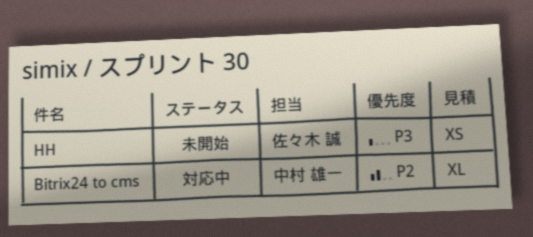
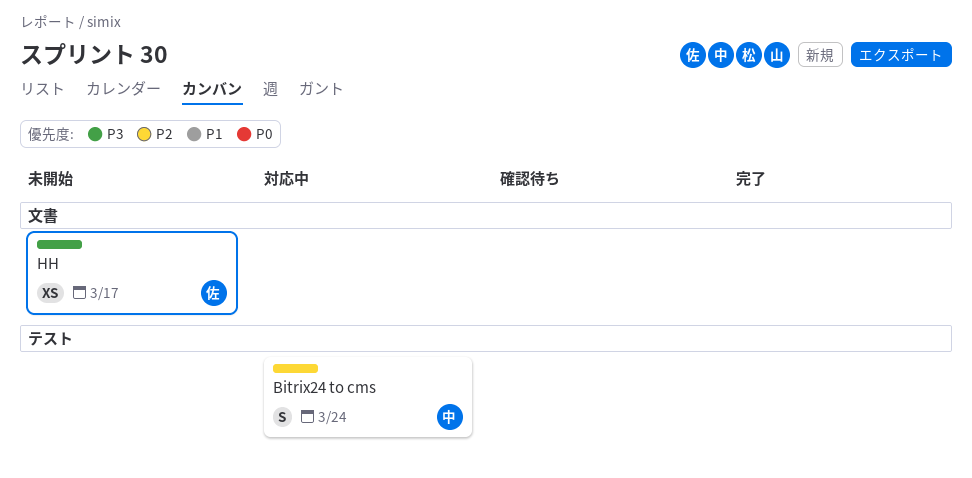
Bitrix24 to cms, estimate: XL -> S

